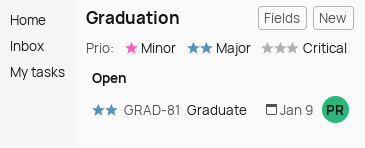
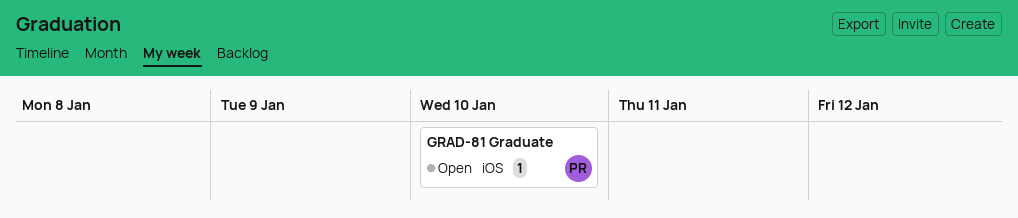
GRAD-81, due: Jan 9 -> Jan 10

